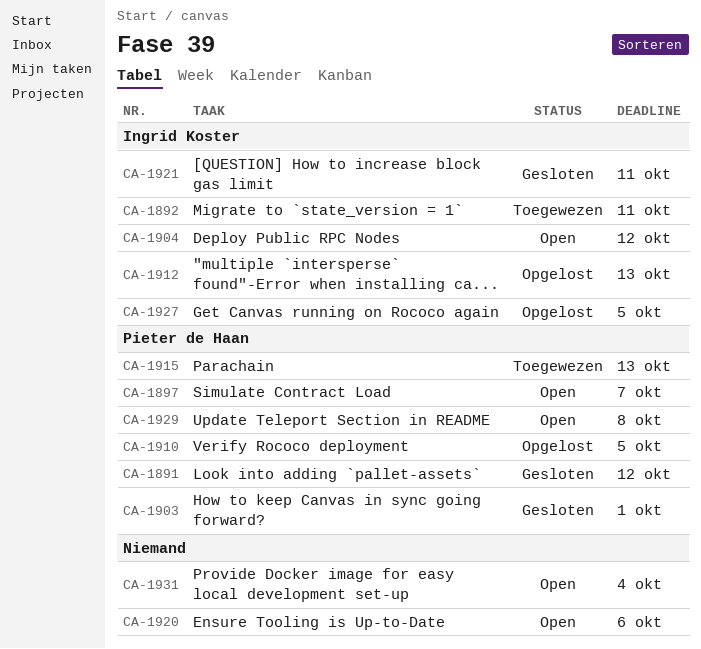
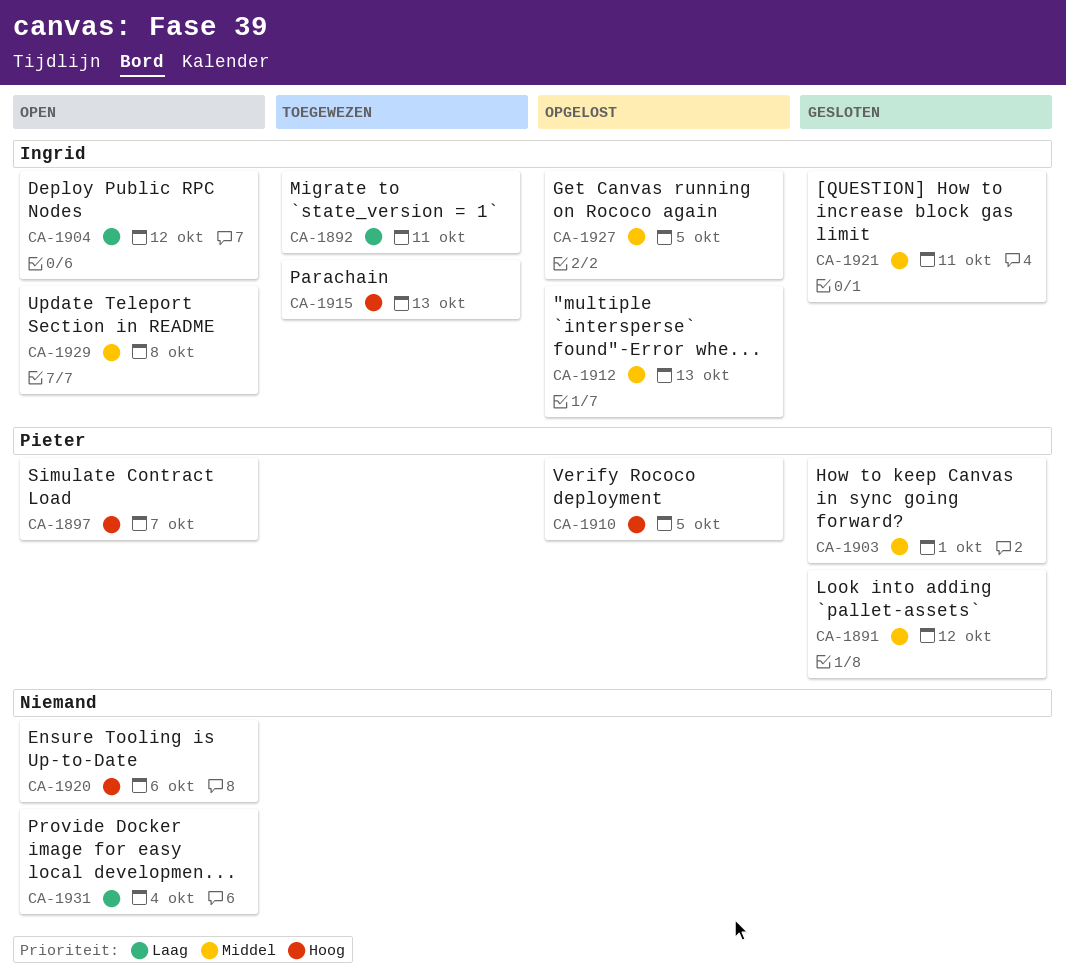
CA-1915, owner: Pieter de Haan -> Ingrid Koster
CA-1929, owner: Pieter de Haan -> Ingrid Koster

